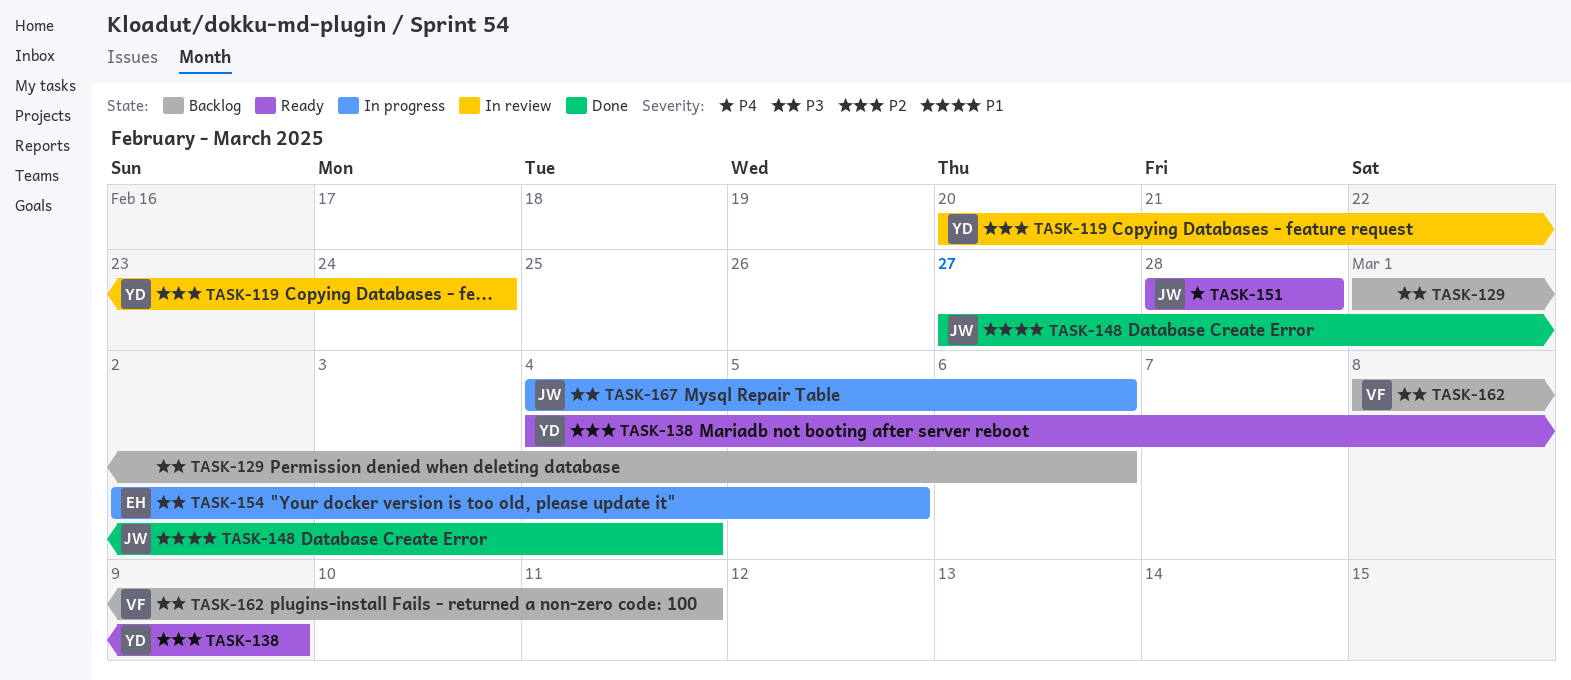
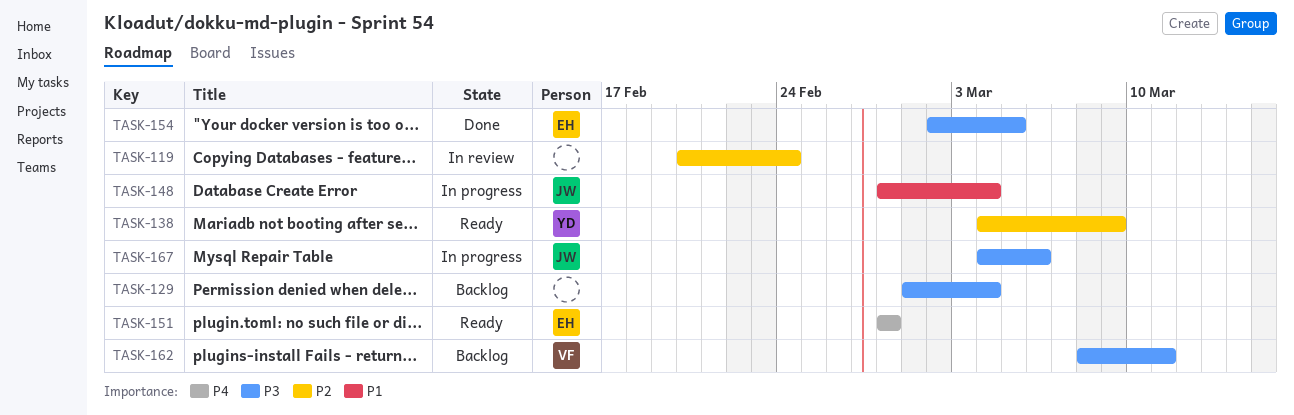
TASK-119, owner: YD -> none
TASK-129, due: Mar 6 -> Mar 4
TASK-148, status: Done -> In progress
TASK-148, start: Feb 27 -> Feb 28
TASK-151, owner: JW -> EH
TASK-154, status: In progress -> Done

